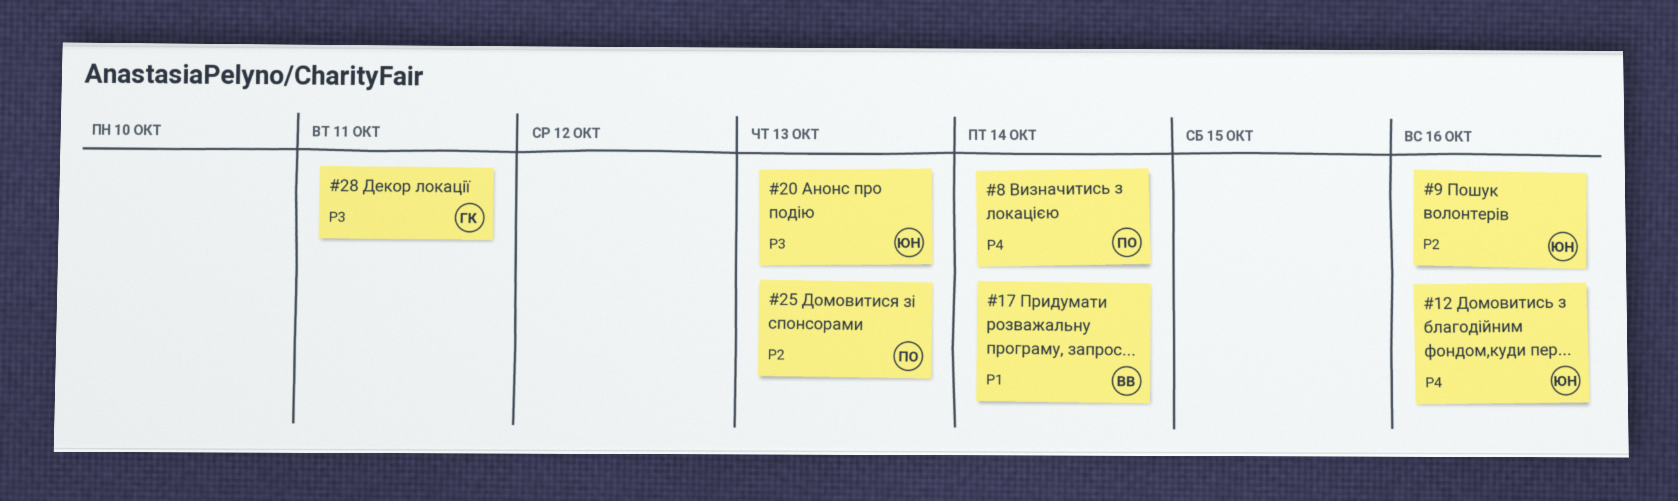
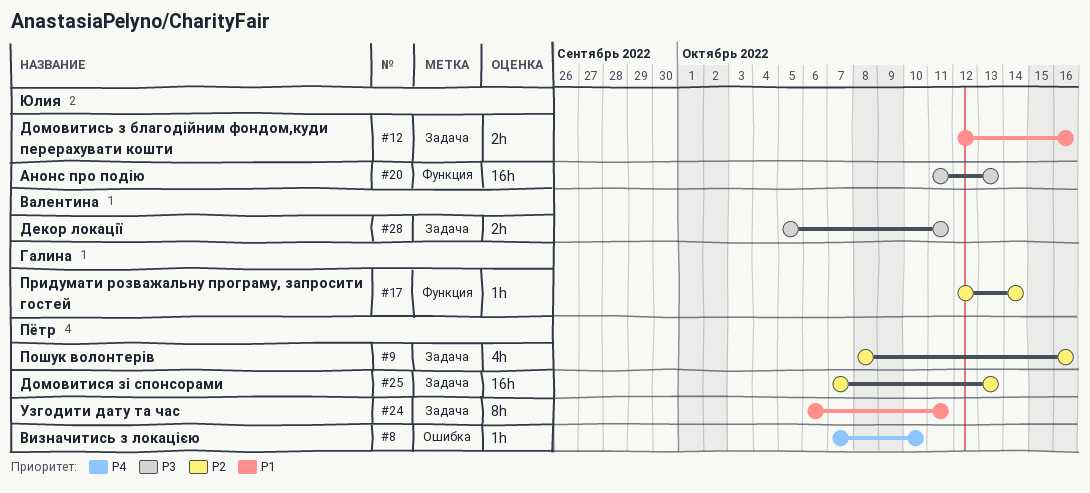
#8, due: Oct 14 -> Oct 10
#9, owner: Юлия -> Пётр
#12, priority: P4 -> P1
#17, owner: Валентина -> Галина
#17, priority: P1 -> P2
#24: none -> present
#28, owner: Галина -> Валентина

